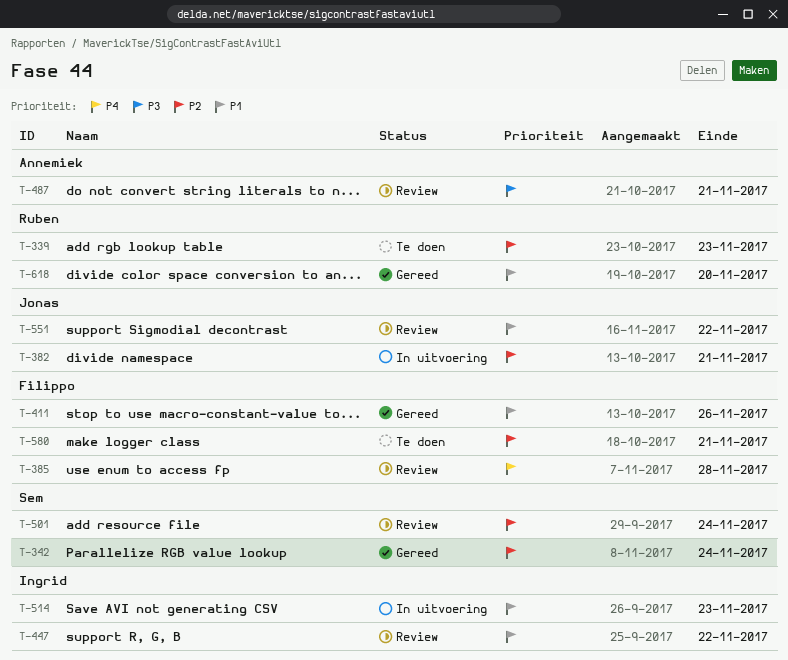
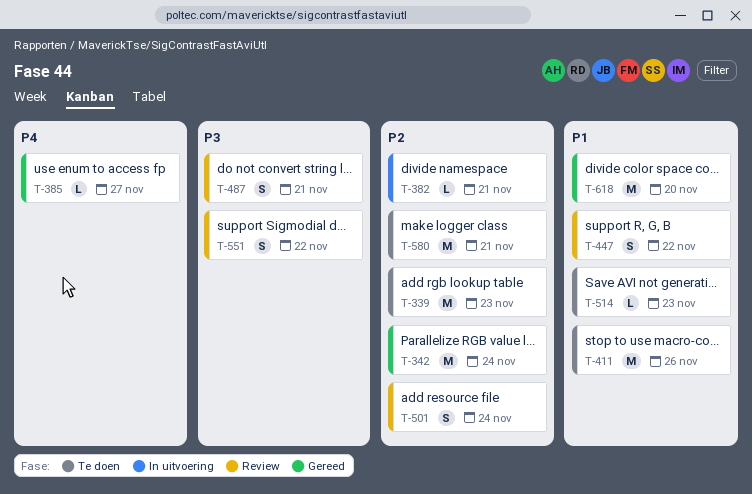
T-385, status: Review -> Gereed
T-385, due: Nov 28 -> Nov 27
T-411, status: Gereed -> Te doen
T-514, status: In uitvoering -> Te doen
T-551, priority: P1 -> P3

